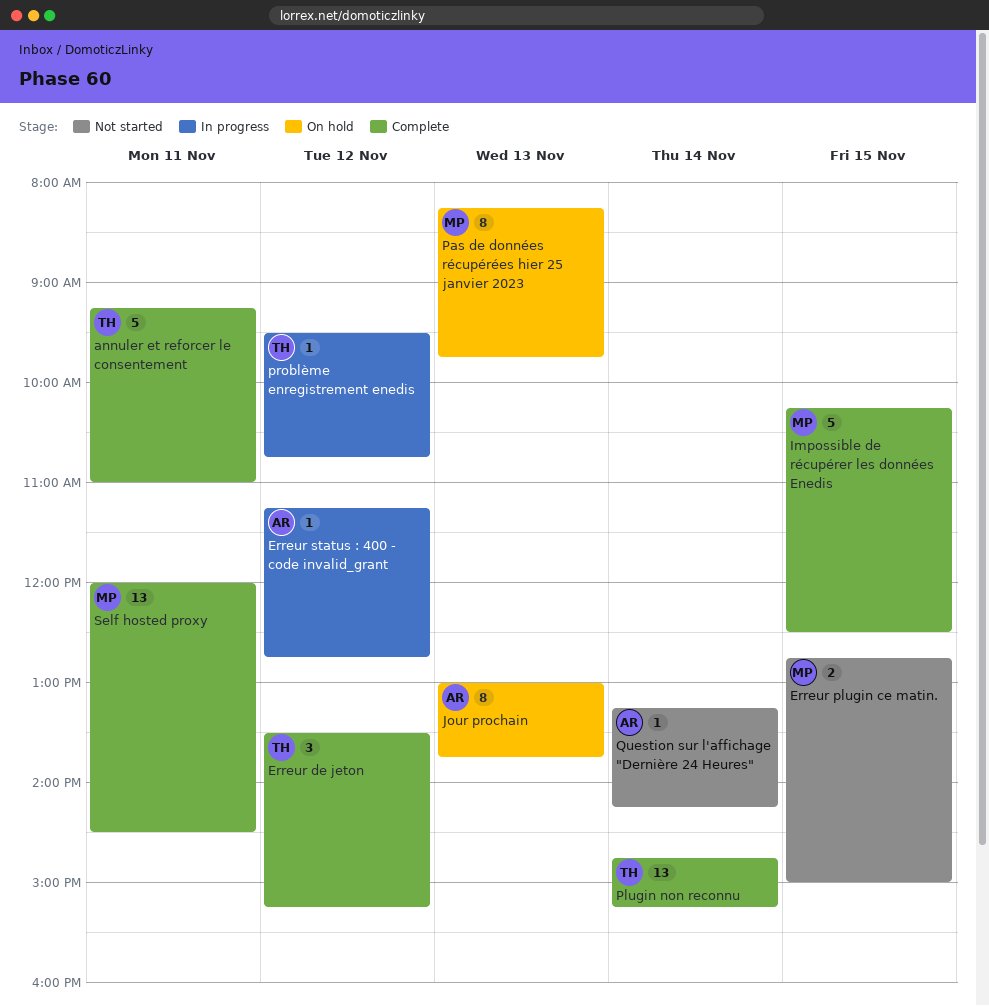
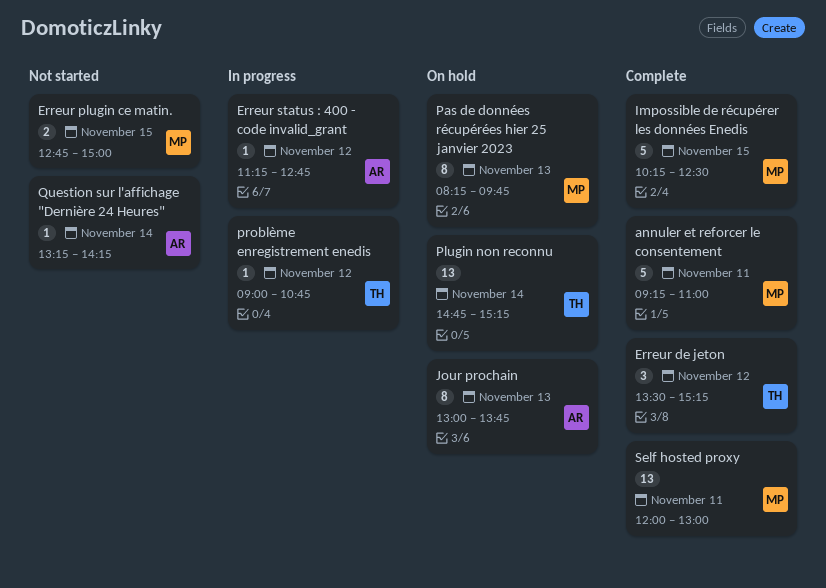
annuler et reforcer le consentement, owner: TH -> MP
Plugin non reconnu, status: Complete -> On hold
problème enregistrement enedis, begins: 09:30 -> 09:00
Self hosted proxy, ends: 14:30 -> 13:00

